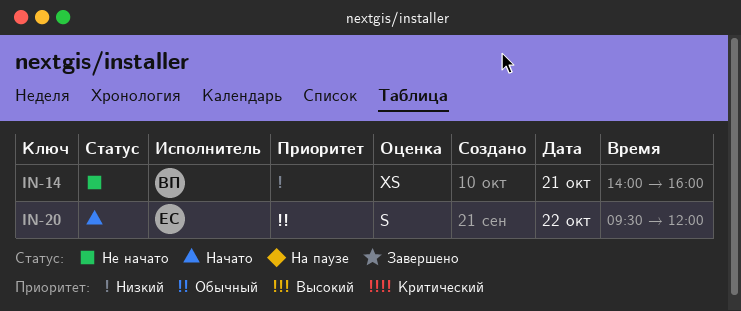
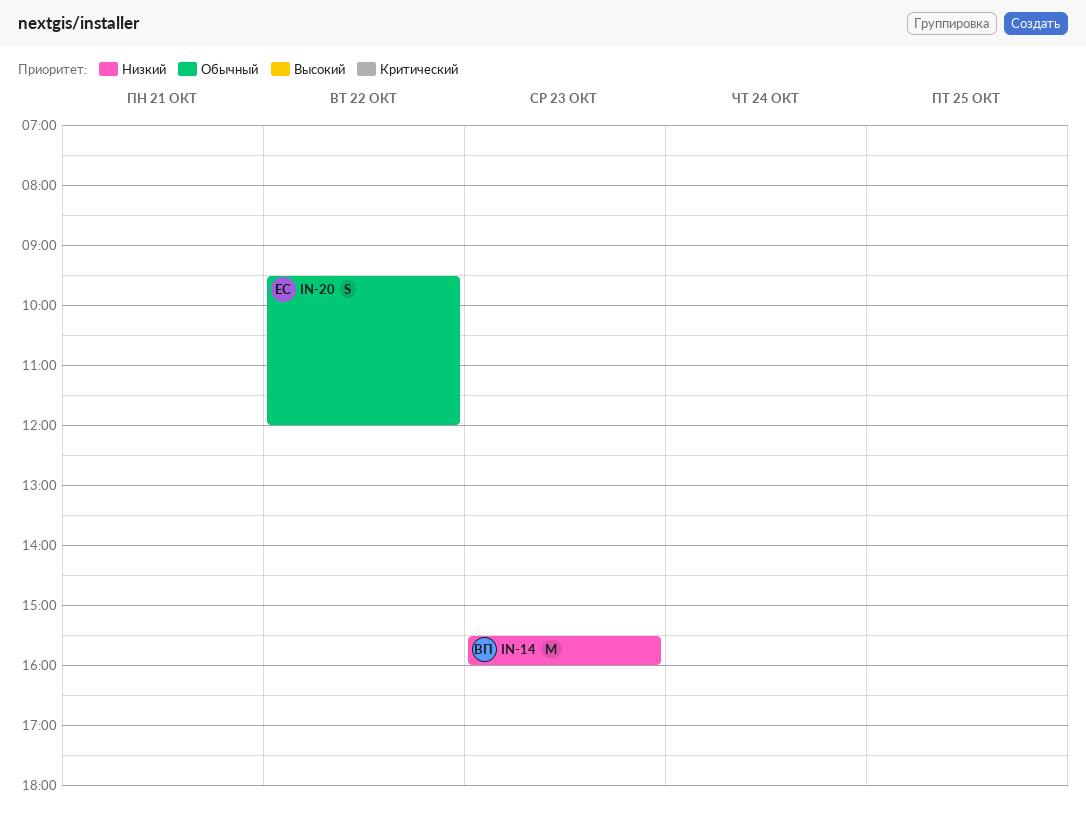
IN-14, estimate: XS -> M
IN-14, day: Oct 21 -> Oct 23
IN-14, begins: 14:00 -> 15:30

